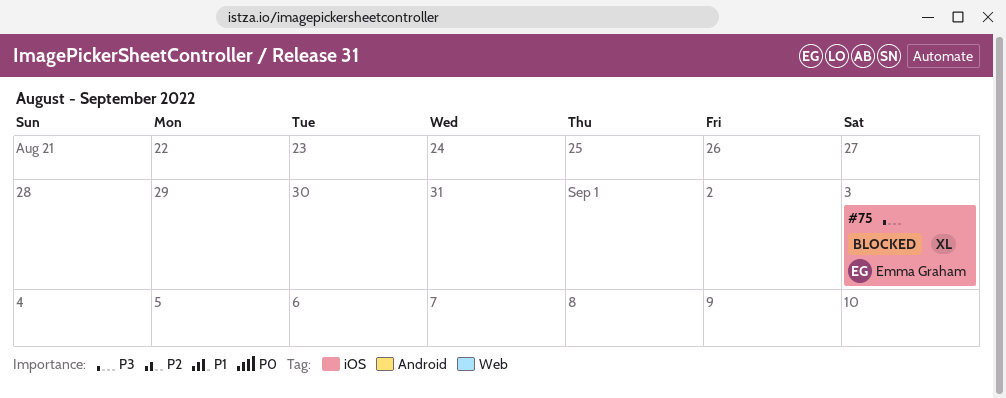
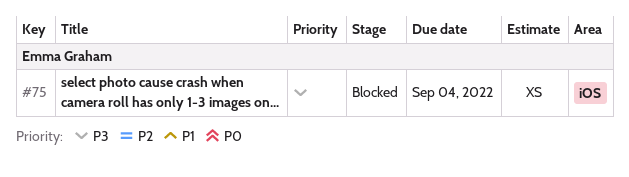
#75, estimate: XL -> XS
#75, due: Sep 3 -> Sep 4

